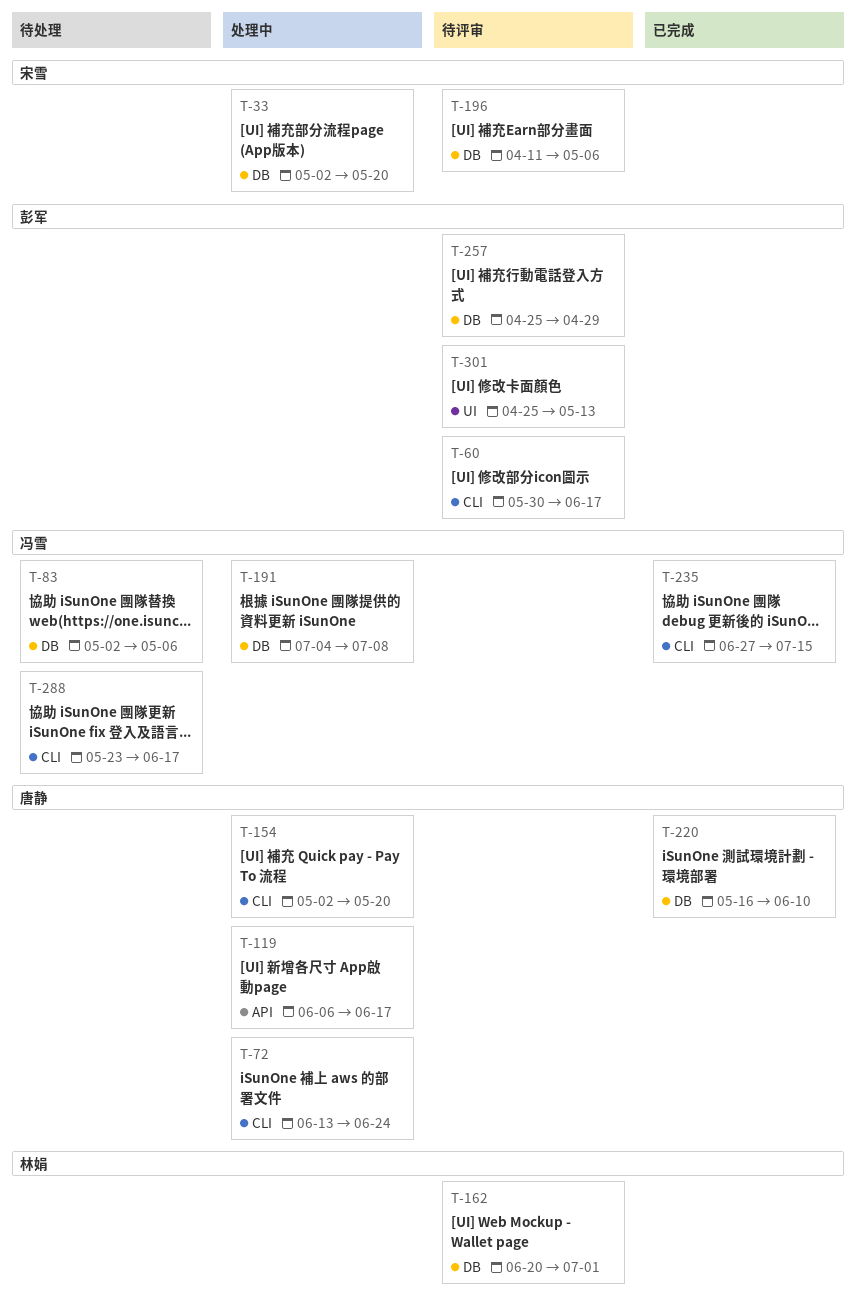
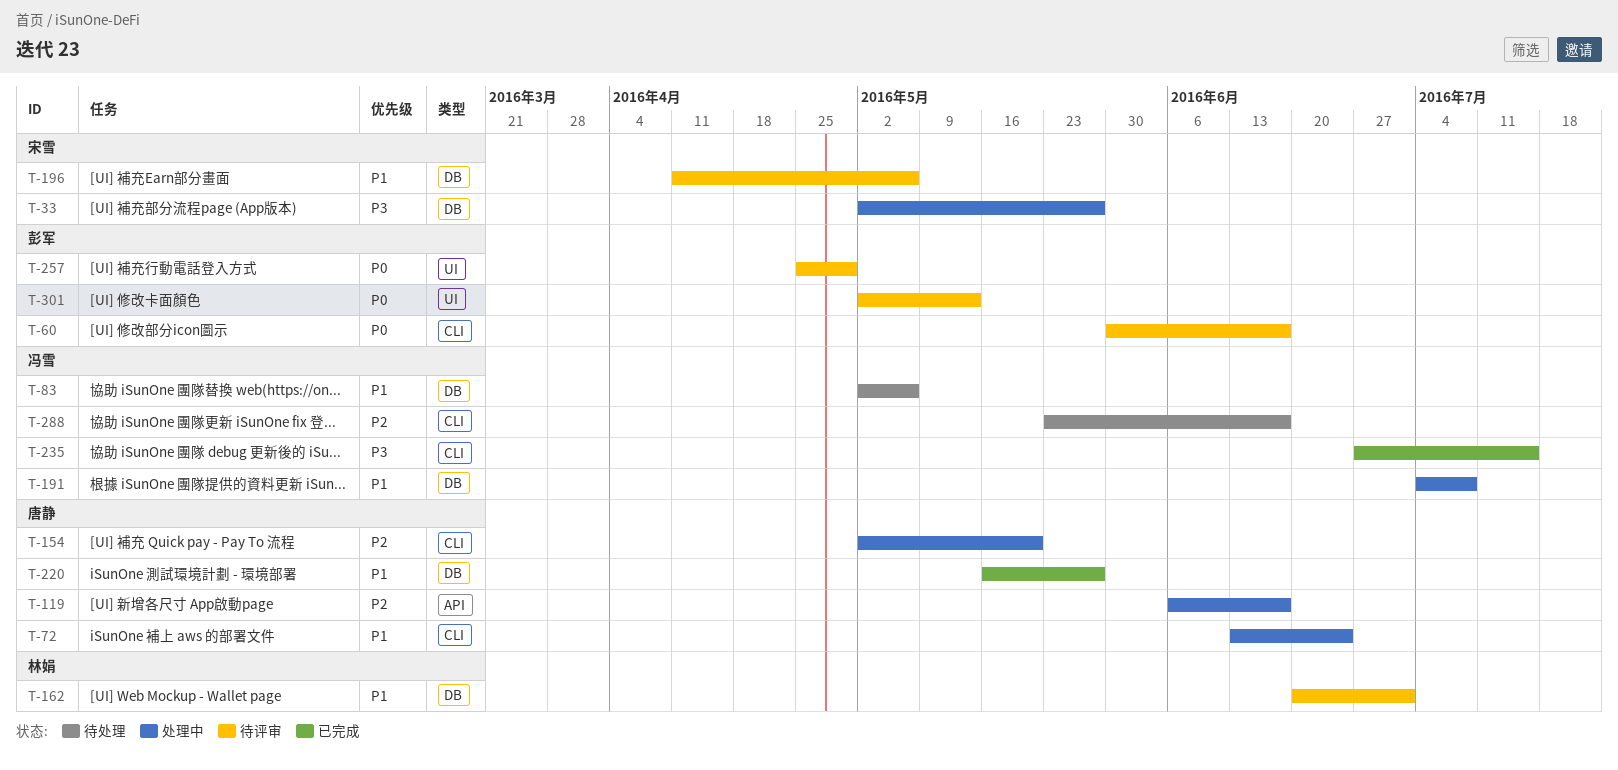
T-33, due: May 20 -> May 27
T-220, due: Jun 10 -> May 27
T-257, label: DB -> UI
T-301, start: Apr 25 -> May 2

